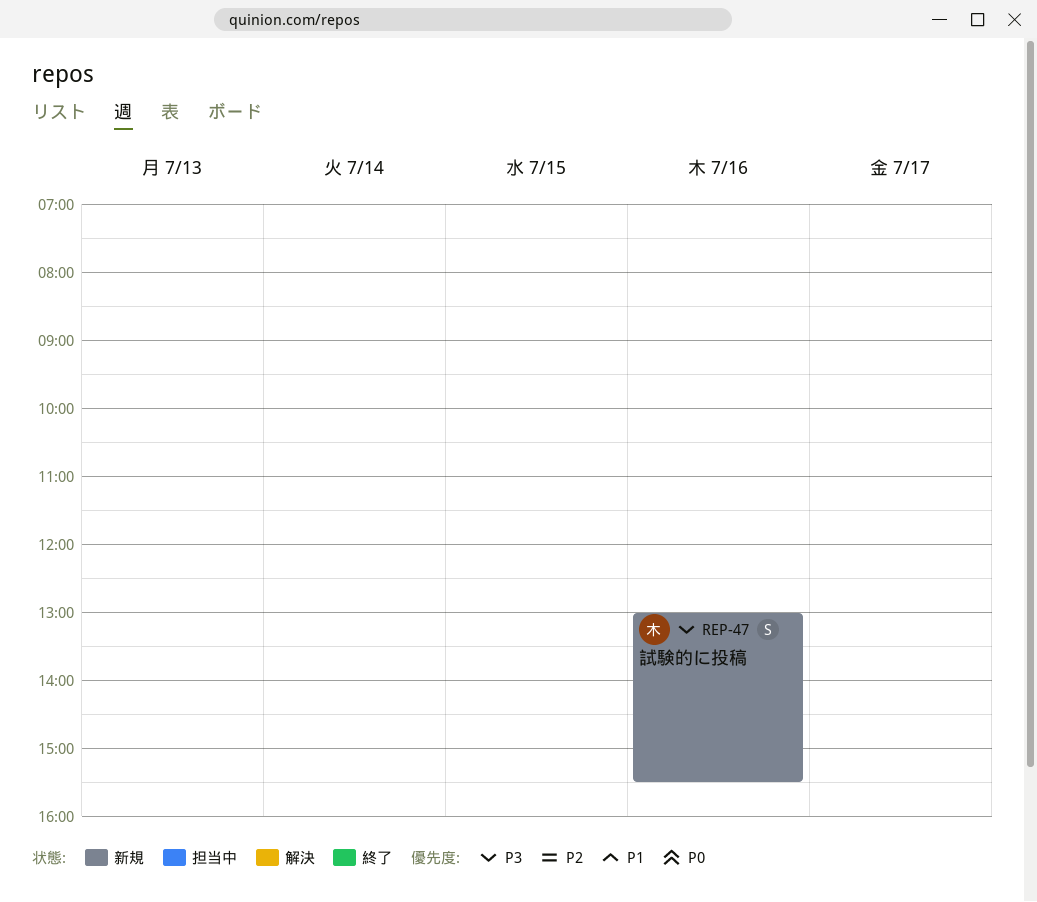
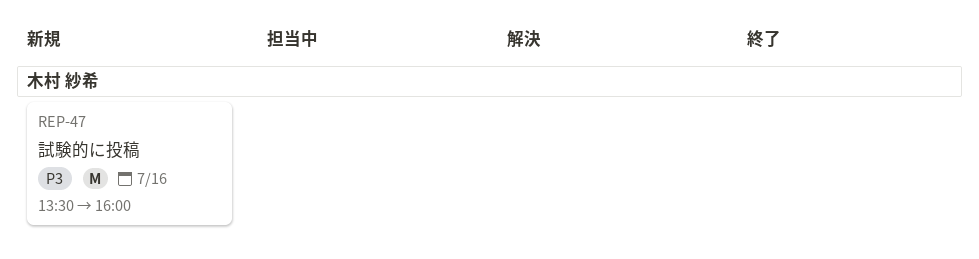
REP-47, estimate: S -> M
REP-47, begins: 13:00 -> 13:30
REP-47, ends: 15:30 -> 16:00

